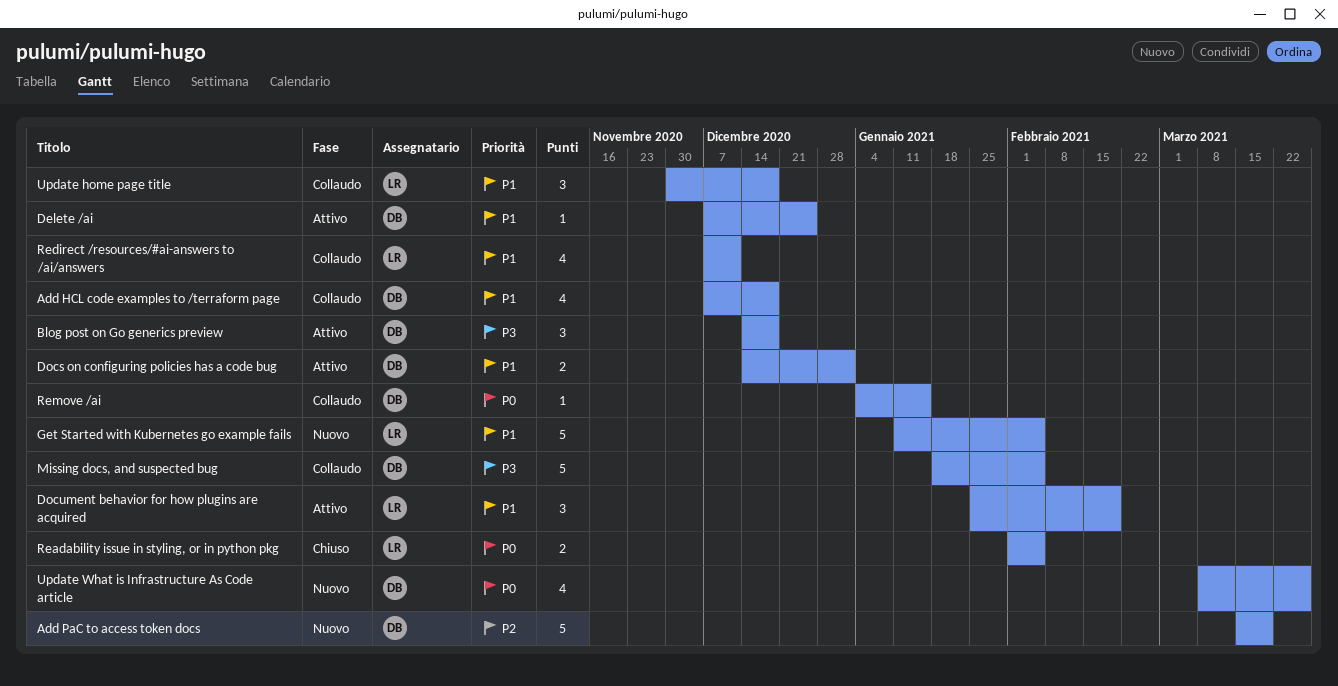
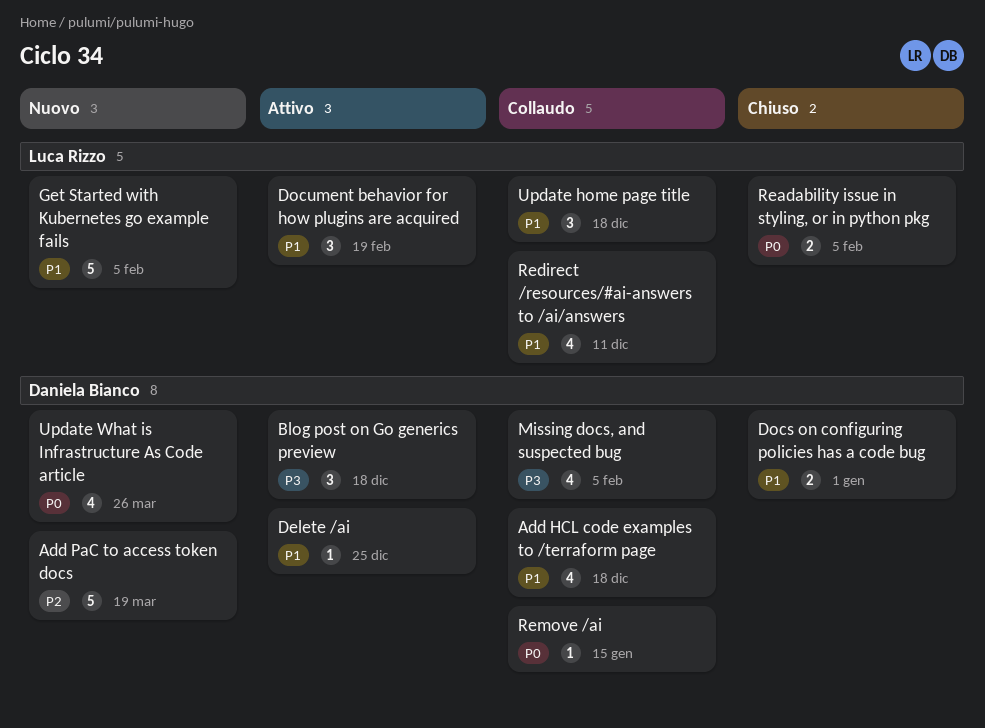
Docs on configuring policies has a code bug, status: Attivo -> Chiuso
Missing docs, and suspected bug, estimate: 5 -> 4

